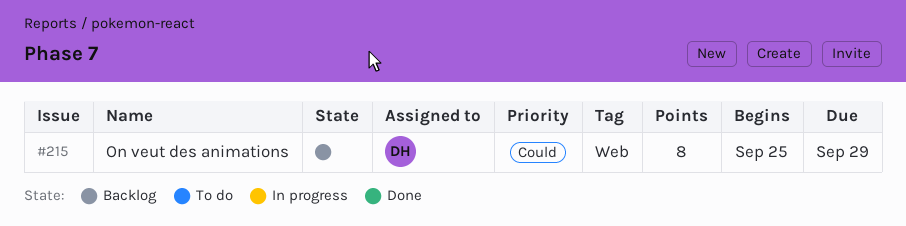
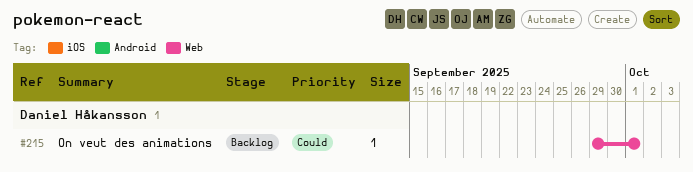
#215, estimate: 8 -> 1
#215, start: Sep 25 -> Sep 29
#215, due: Sep 29 -> Oct 1

